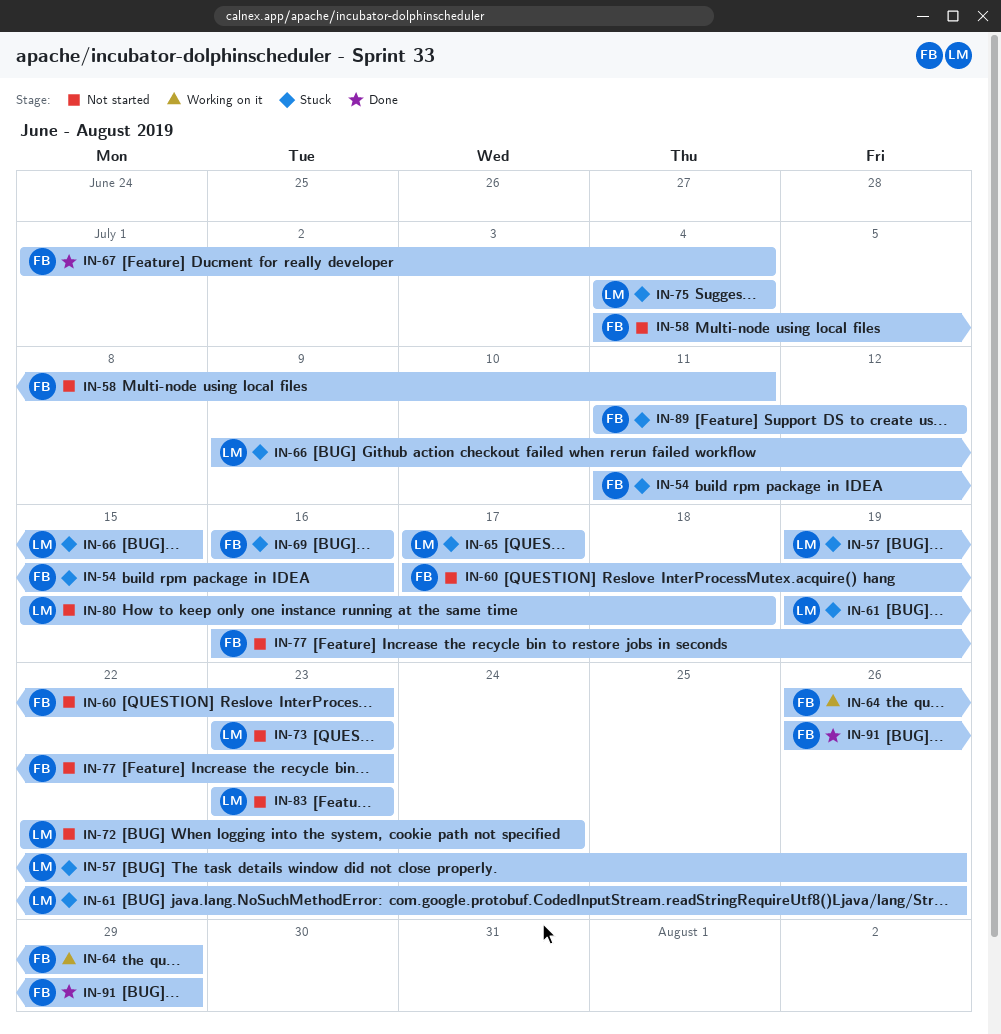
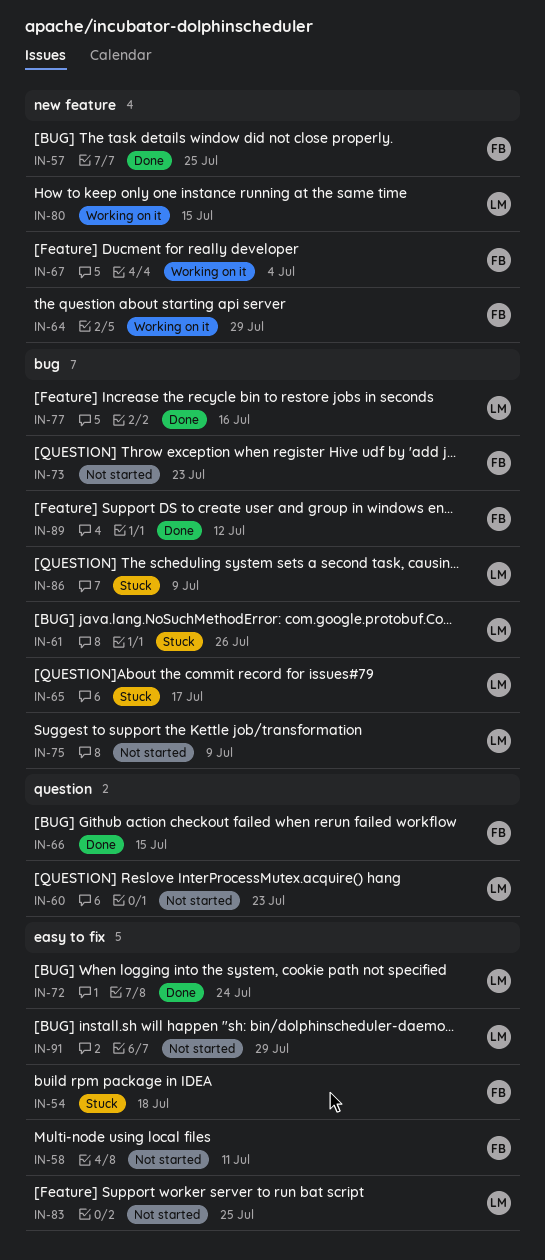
IN-54, due: Jul 16 -> Jul 18
IN-57, status: Stuck -> Done
IN-57, owner: LM -> FB
IN-57, due: Jul 26 -> Jul 25
IN-60, owner: FB -> LM
IN-66, status: Stuck -> Done
IN-66, owner: LM -> FB
IN-67, status: Done -> Working on it
IN-69: present -> none
IN-72, status: Not started -> Done
IN-73, owner: LM -> FB
IN-75, status: Stuck -> Not started
IN-75, due: Jul 4 -> Jul 9
IN-77, status: Not started -> Done
IN-77, owner: FB -> LM
IN-77, due: Jul 23 -> Jul 16
IN-80, status: Not started -> Working on it
IN-80, due: Jul 18 -> Jul 15
IN-83, due: Jul 23 -> Jul 25
IN-86: none -> present
IN-89, status: Stuck -> Done
IN-91, status: Done -> Not started
IN-91, owner: FB -> LM

